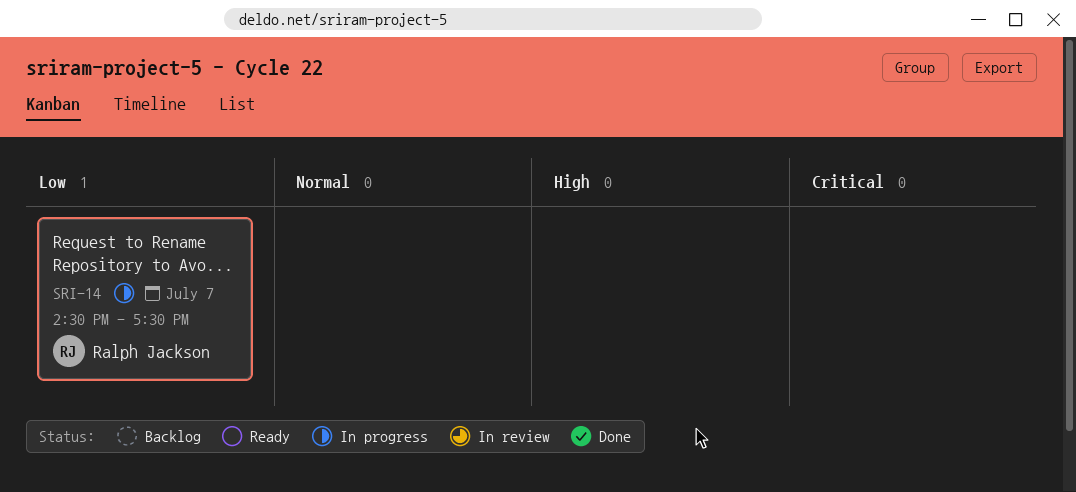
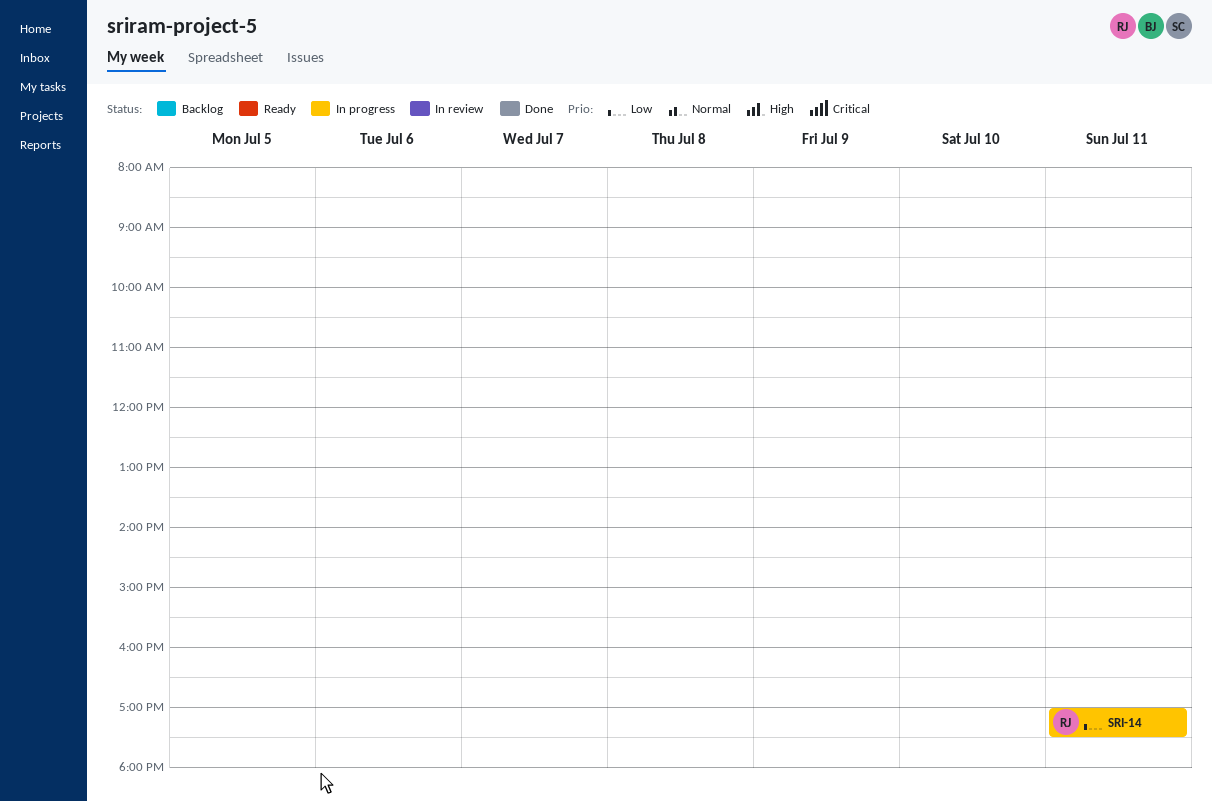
SRI-14, day: Jul 7 -> Jul 11
SRI-14, begins: 14:30 -> 17:00

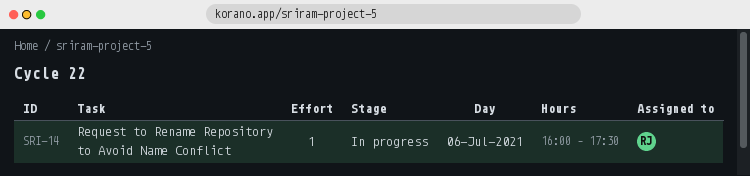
SRI-14, day: Jul 11 -> Jul 6
SRI-14, begins: 17:00 -> 16:00

